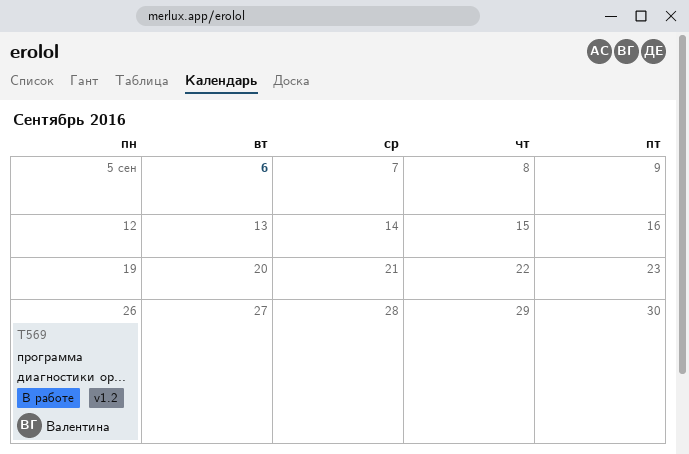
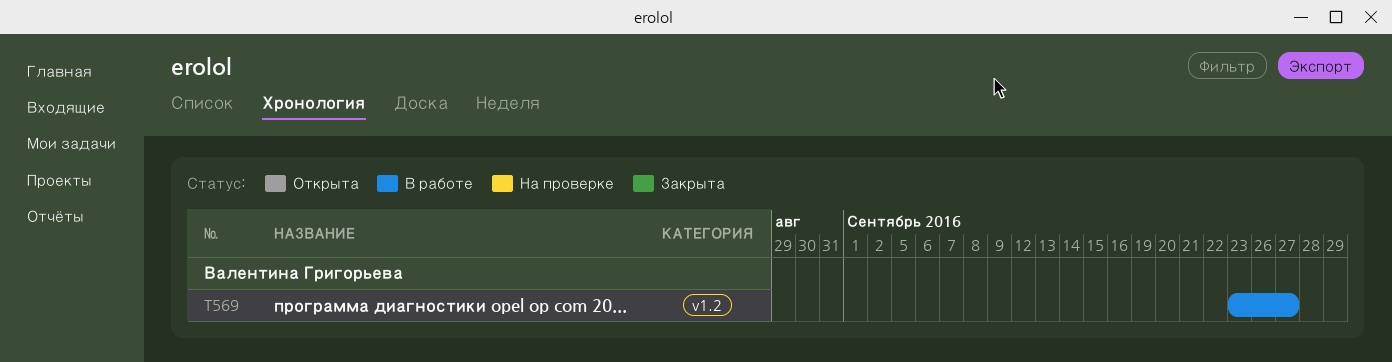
T569, due: Sep 26 -> Sep 27

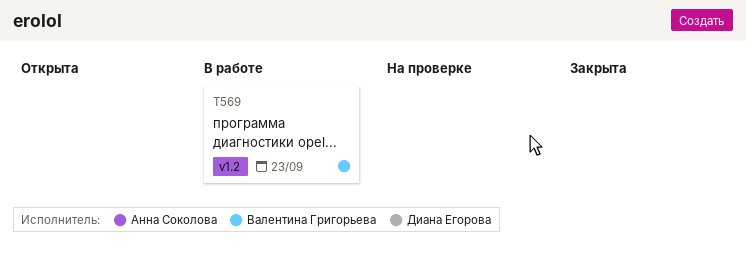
T569, due: Sep 27 -> Sep 23

